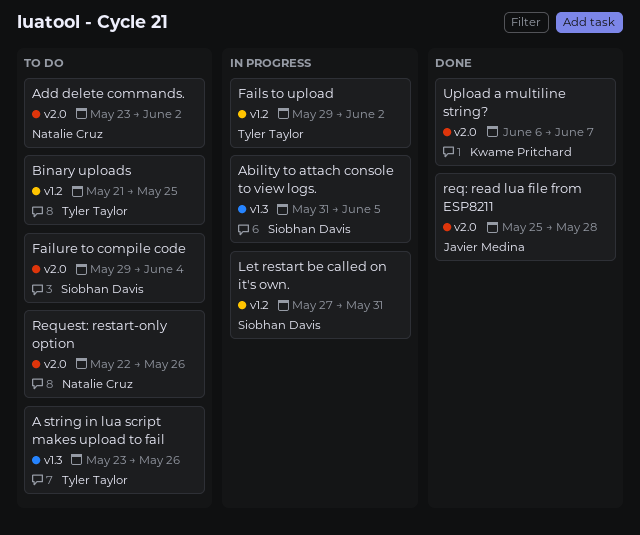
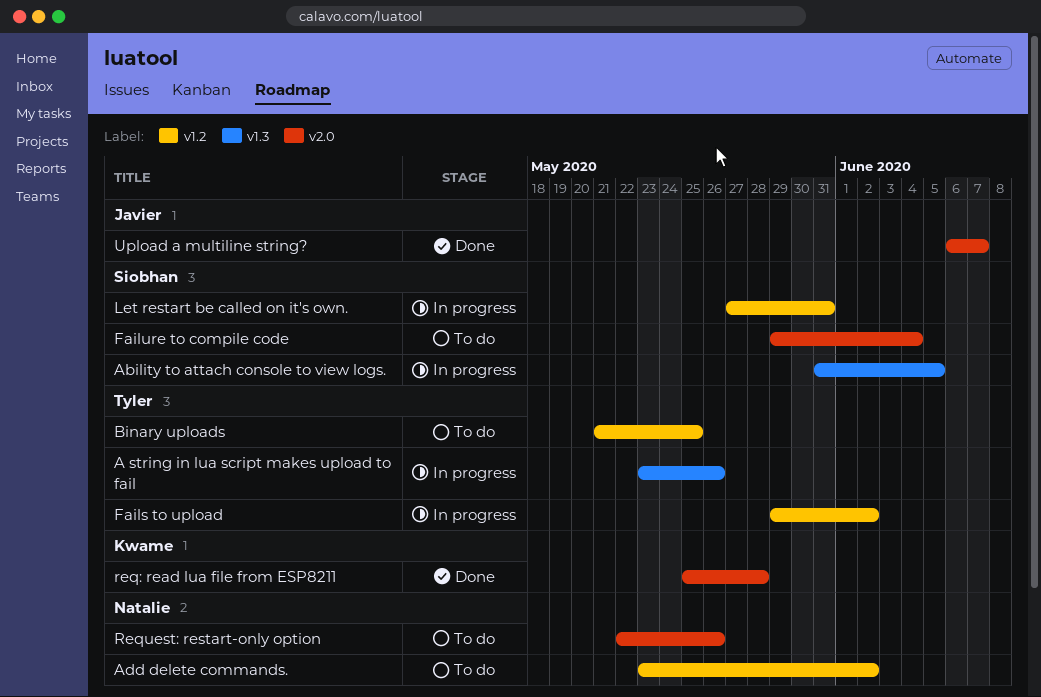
A string in lua script makes upload to fail, status: To do -> In progress
Add delete commands., label: v2.0 -> v1.2
req: read lua file from ESP8211, owner: Javier Medina -> Kwame Pritchard
Upload a multiline string?, owner: Kwame Pritchard -> Javier Medina

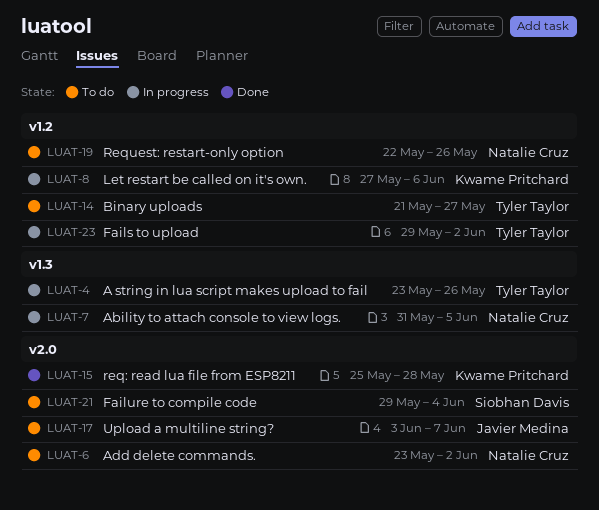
Ability to attach console to view logs., owner: Siobhan Davis -> Natalie Cruz
Add delete commands., label: v1.2 -> v2.0
Binary uploads, due: May 25 -> May 27
Let restart be called on it's own., owner: Siobhan Davis -> Kwame Pritchard
Let restart be called on it's own., due: May 31 -> Jun 6
Request: restart-only option, label: v2.0 -> v1.2
Upload a multiline string?, status: Done -> To do
Upload a multiline string?, start: Jun 6 -> Jun 3

